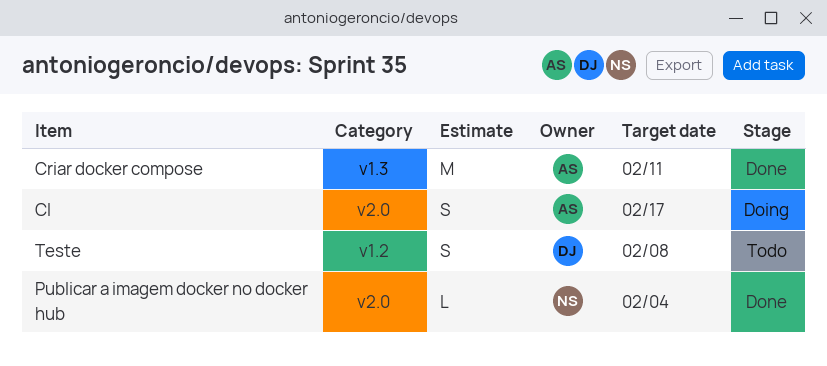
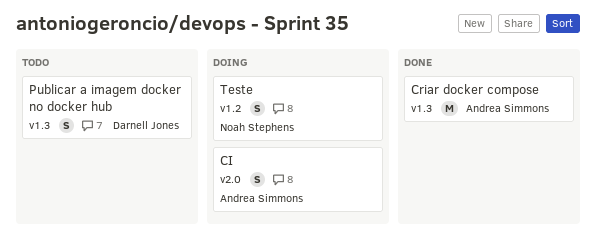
Publicar a imagem docker no docker hub, status: Done -> Todo
Publicar a imagem docker no docker hub, owner: Noah Stephens -> Darnell Jones
Publicar a imagem docker no docker hub, label: v2.0 -> v1.3
Publicar a imagem docker no docker hub, estimate: L -> S
Teste, status: Todo -> Doing
Teste, owner: Darnell Jones -> Noah Stephens

